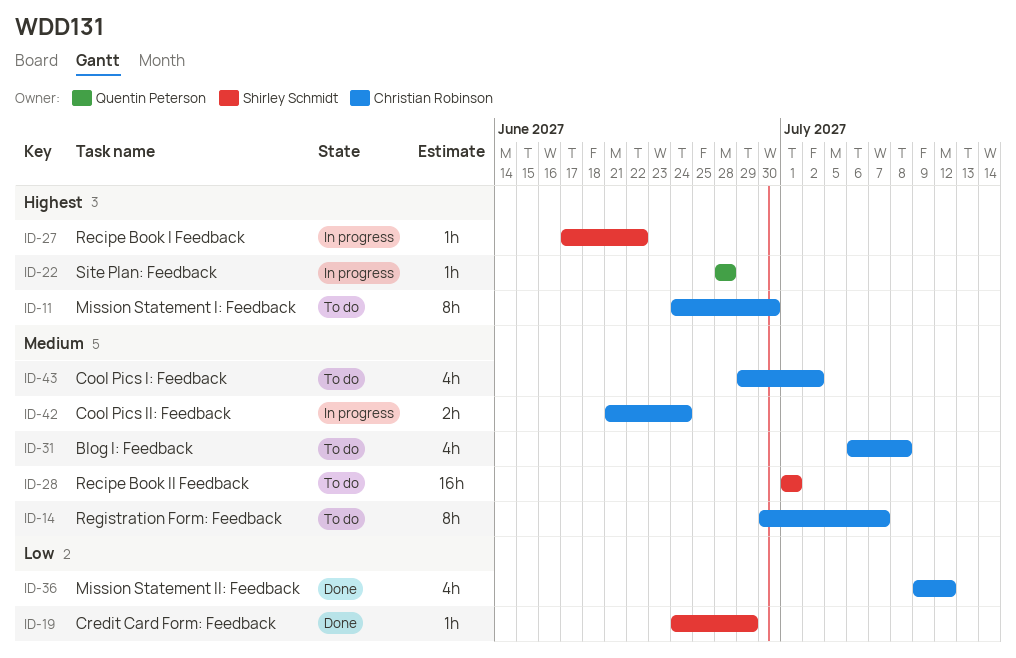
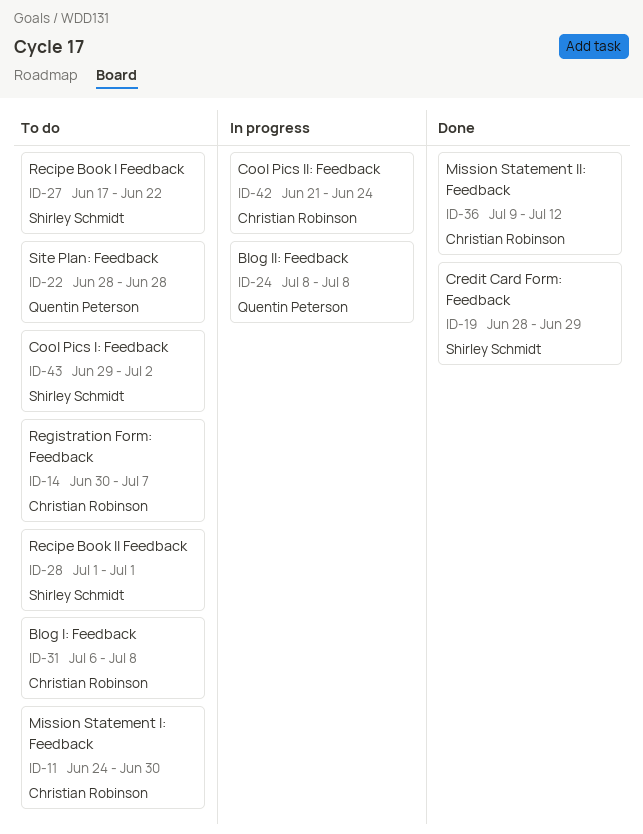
ID-19, start: Jun 24 -> Jun 28
ID-22, status: In progress -> To do
ID-24: none -> present
ID-27, status: In progress -> To do
ID-43, owner: Christian Robinson -> Shirley Schmidt

